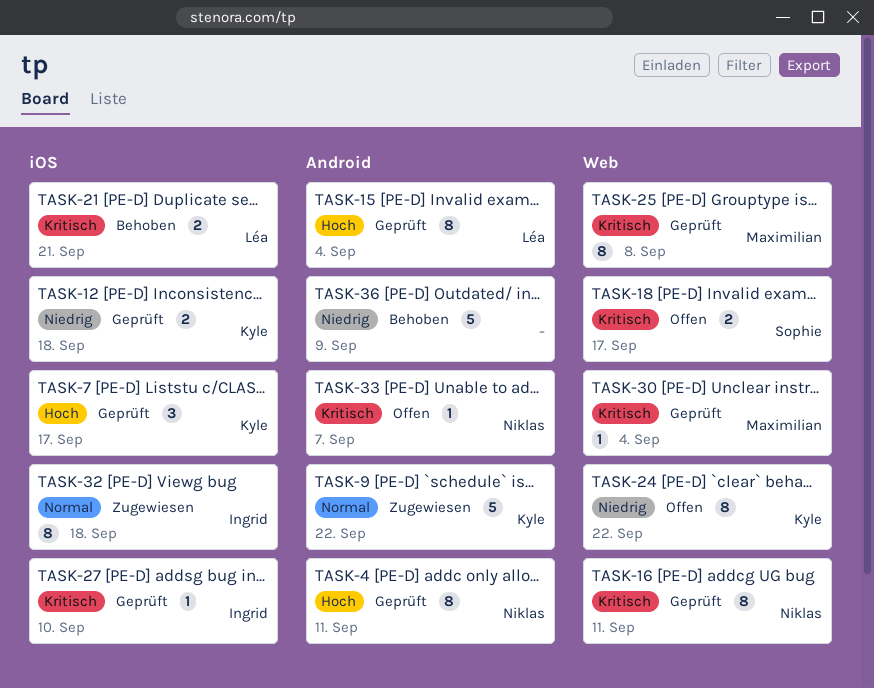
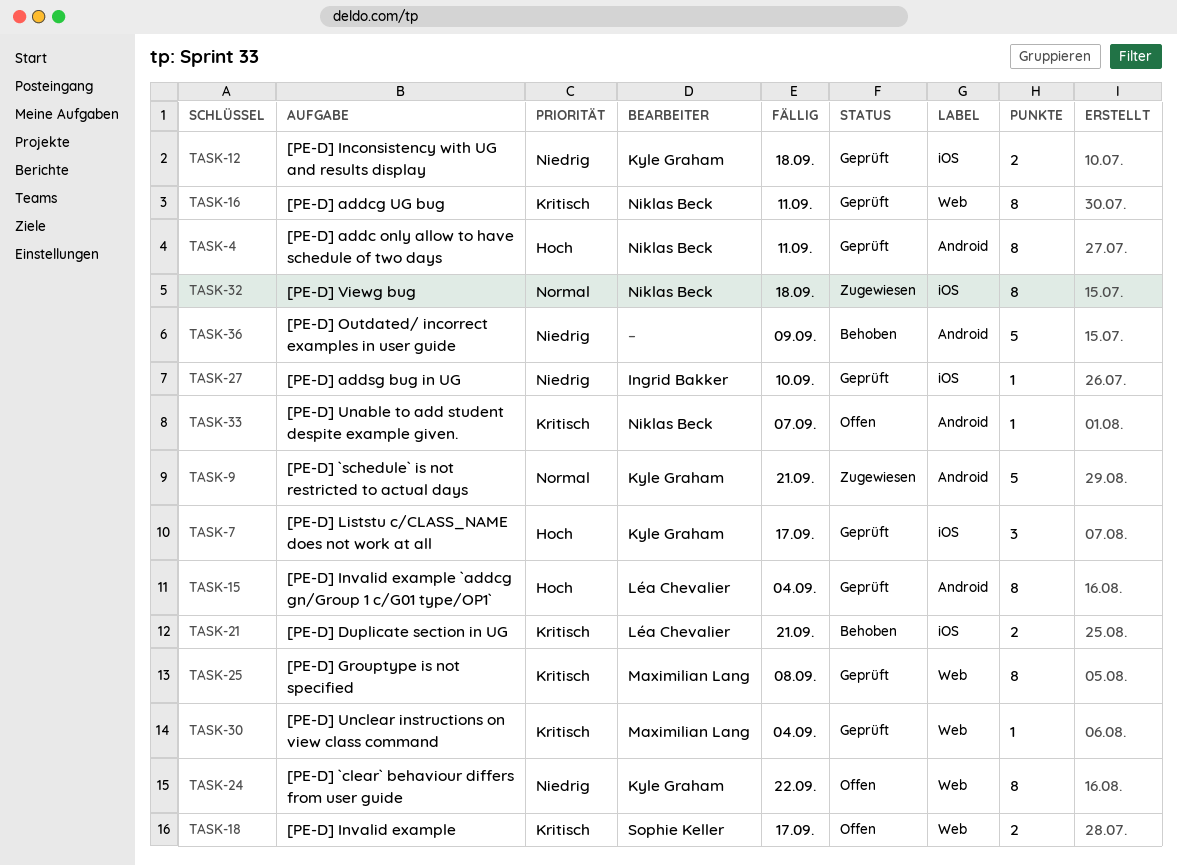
TASK-9, due: Sep 22 -> Sep 21
TASK-27, priority: Kritisch -> Niedrig
TASK-32, owner: Ingrid Bakker -> Niklas Beck

